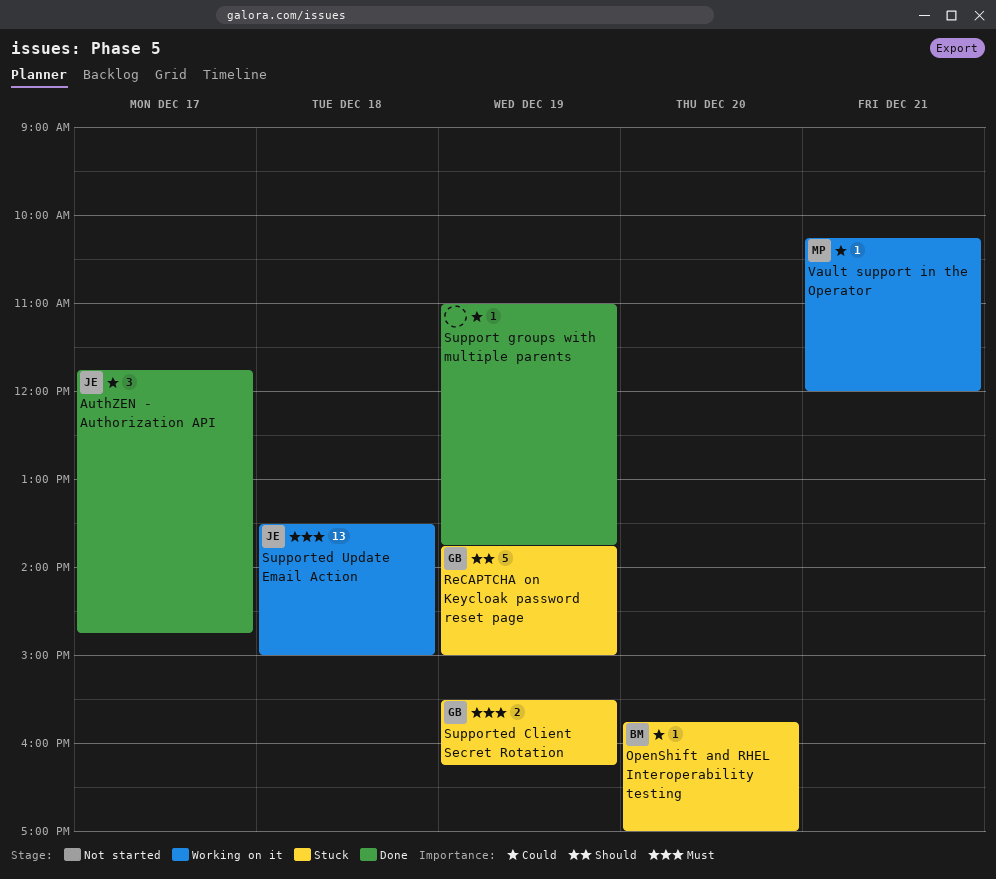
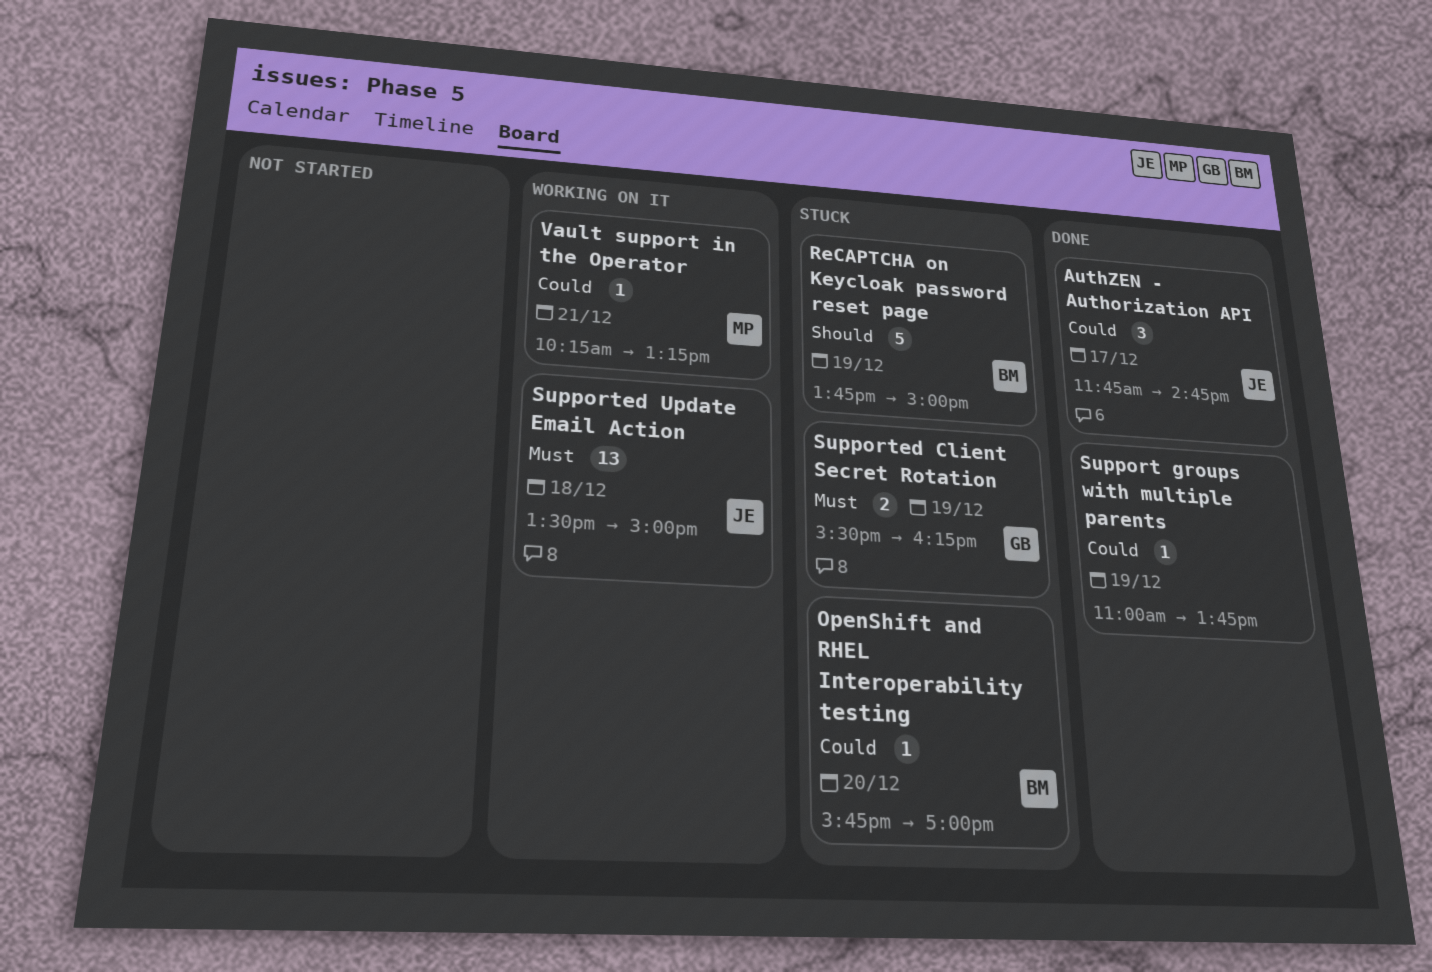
ReCAPTCHA on Keycloak password reset page, owner: GB -> BM
Vault support in the Operator, ends: 12:00 -> 13:15

